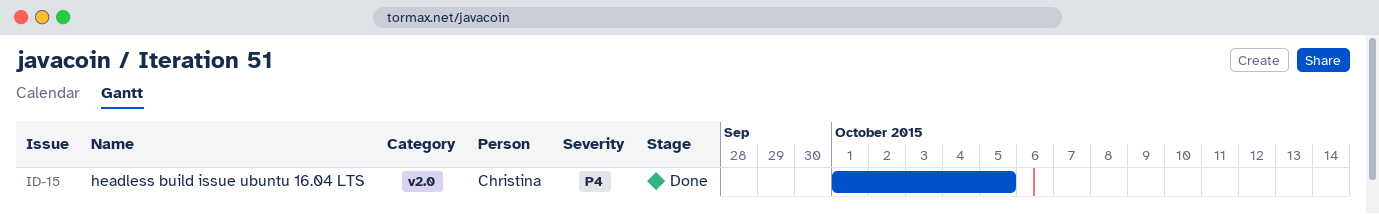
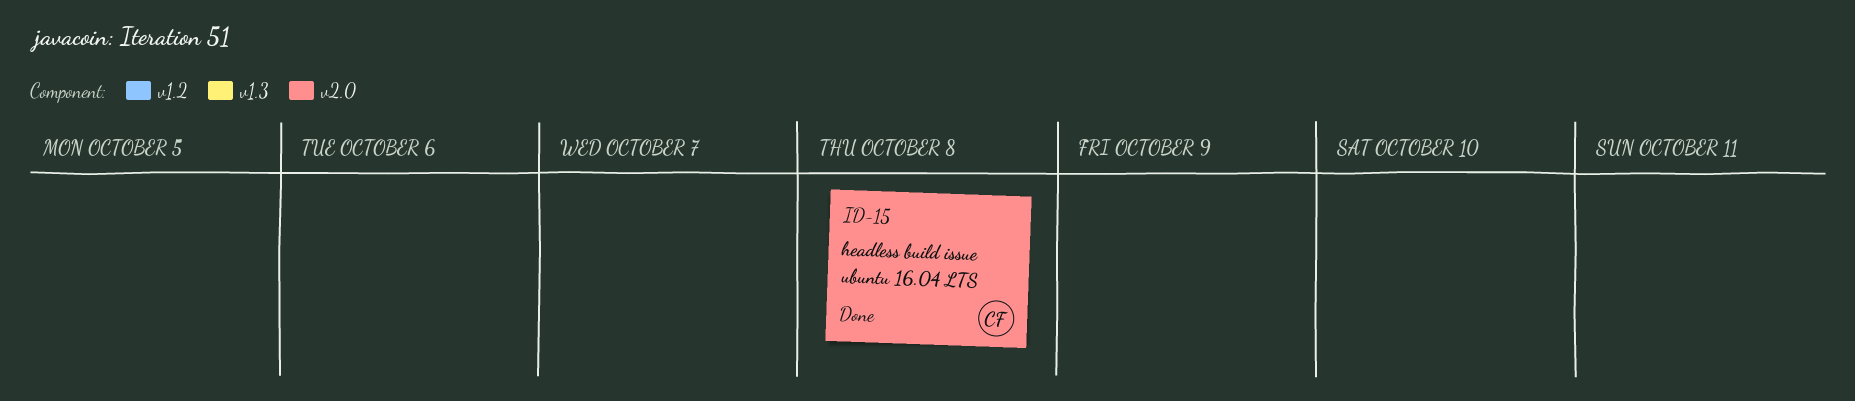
ID-15, due: Oct 5 -> Oct 8

